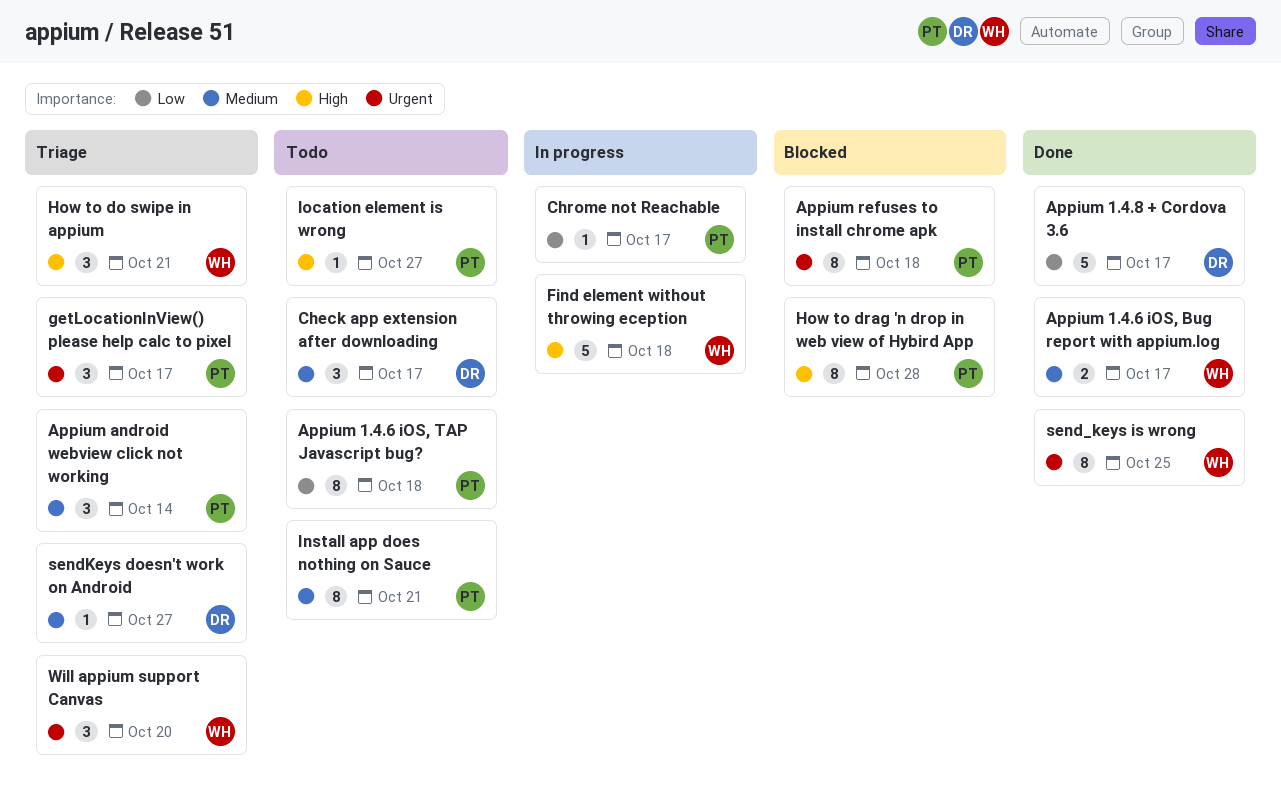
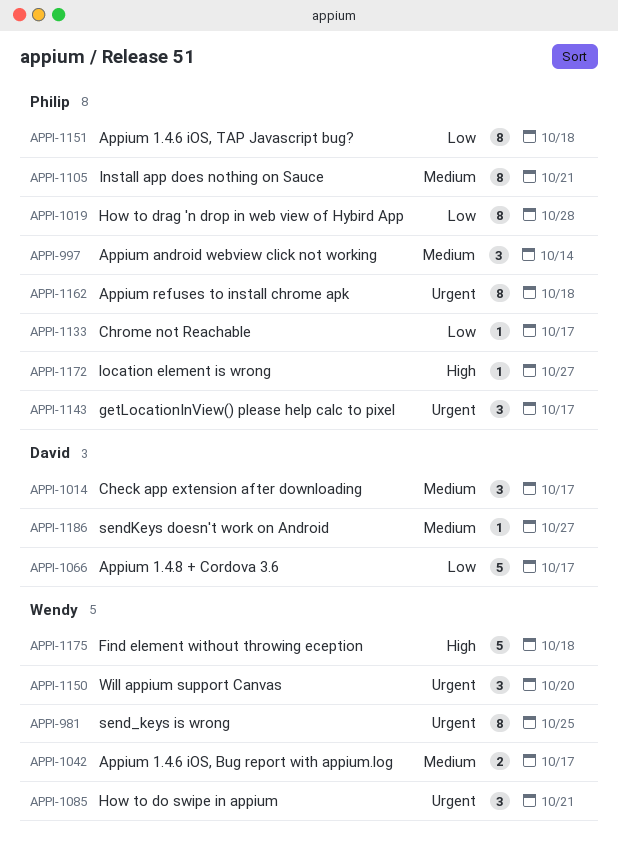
How to do swipe in appium, priority: High -> Urgent
How to drag 'n drop in web view of Hybird App, priority: High -> Low

